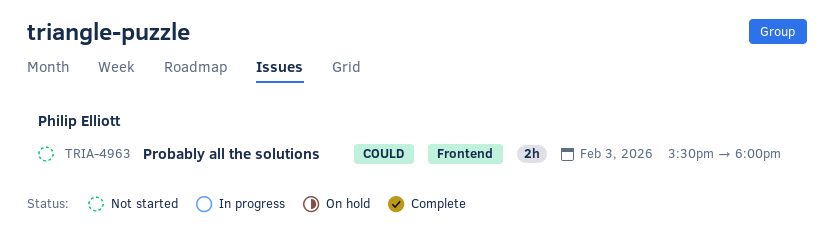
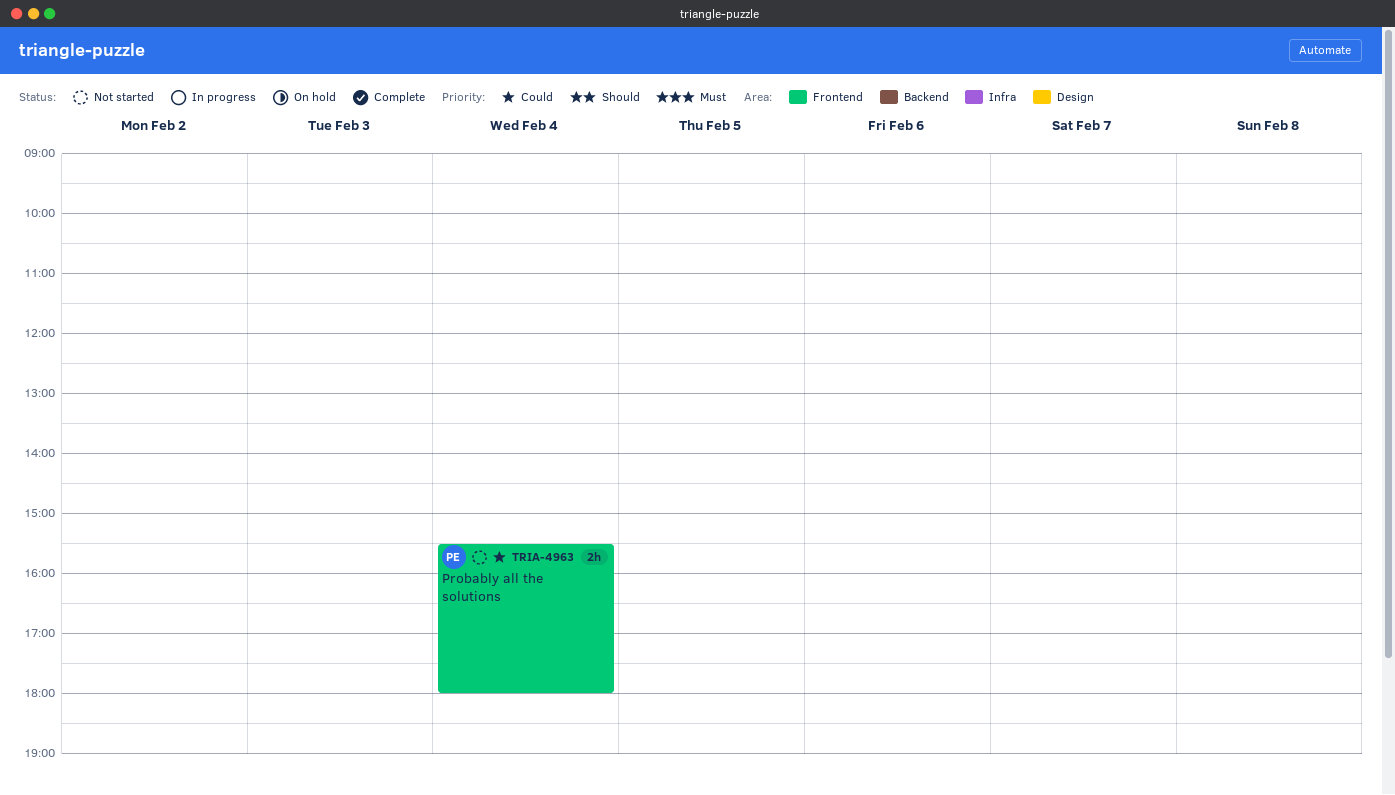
TRIA-4963, day: Feb 3 -> Feb 4

